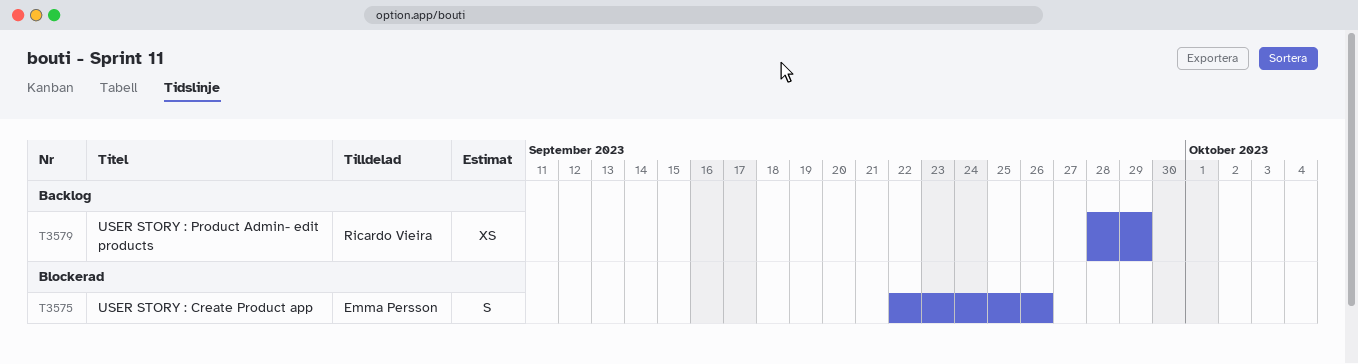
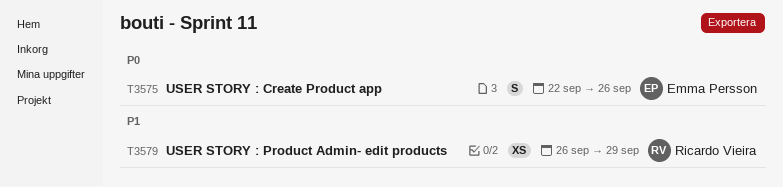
T3579, start: Sep 28 -> Sep 26

